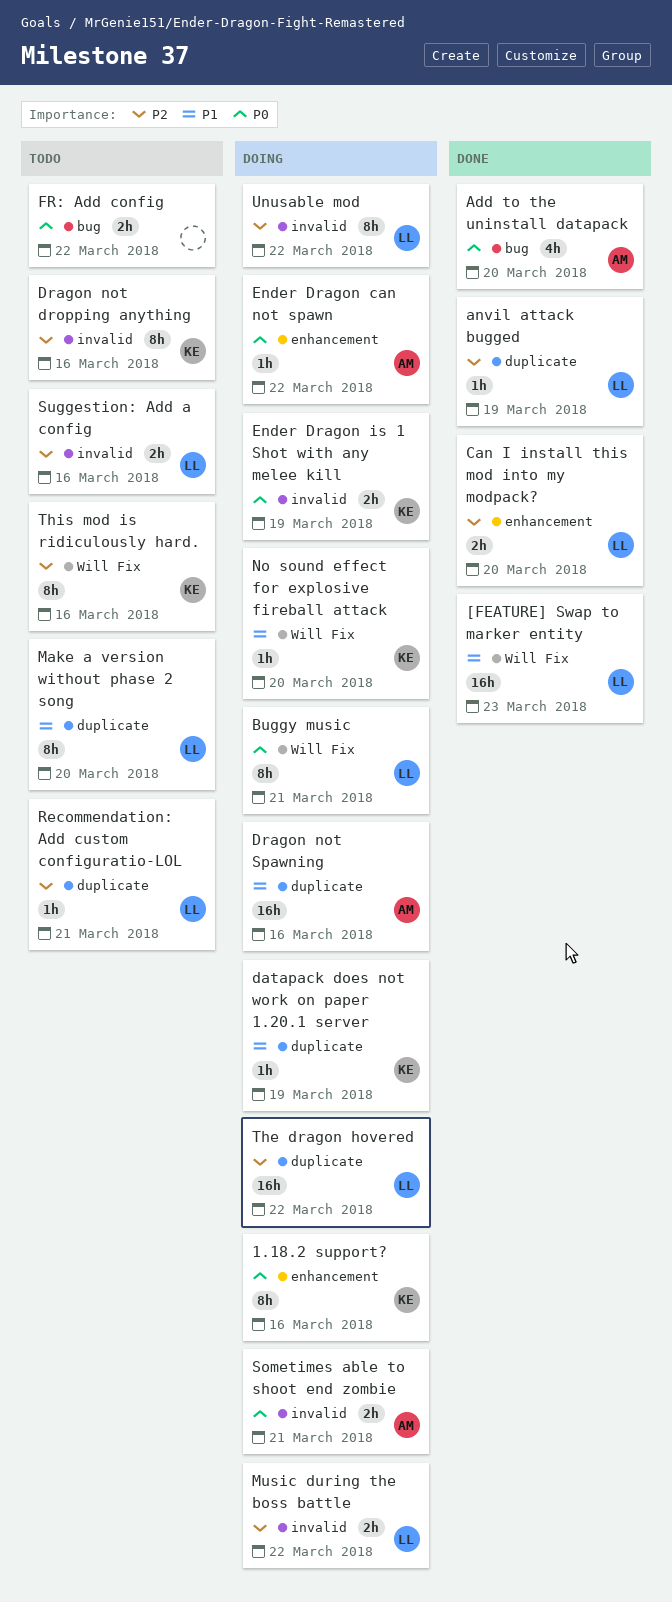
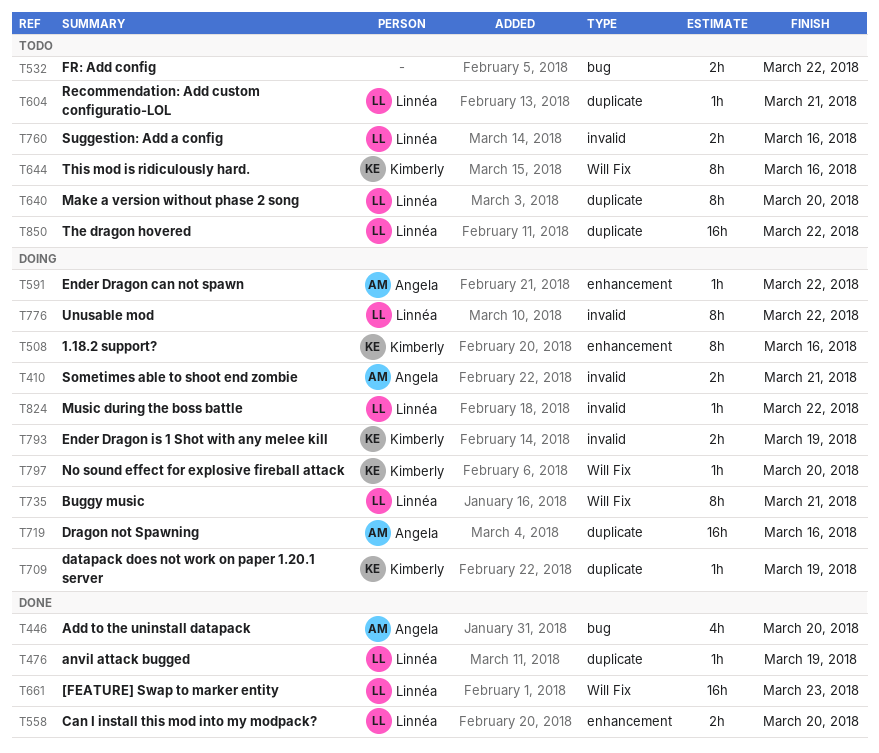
Dragon not dropping anything: present -> none
Music during the boss battle, estimate: 2h -> 1h
The dragon hovered, status: Doing -> Todo

